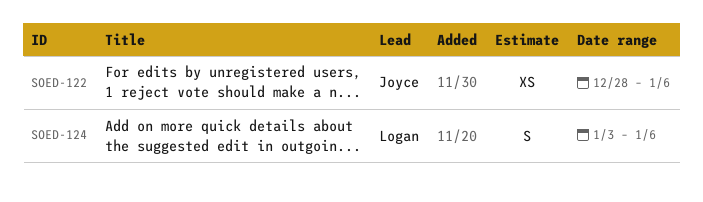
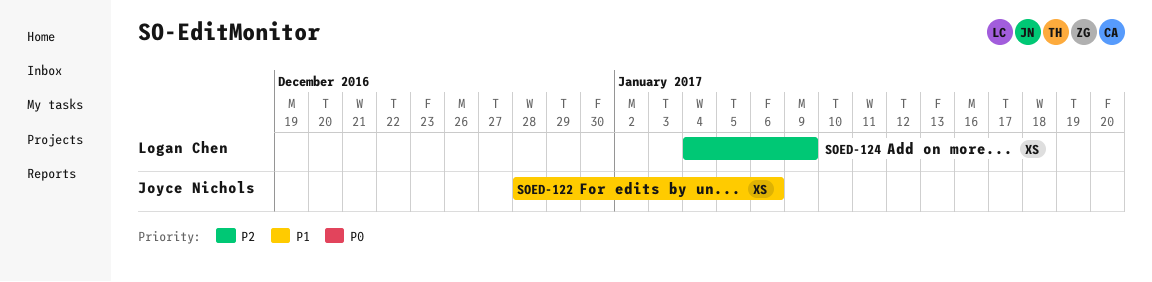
SOED-124, estimate: S -> XS
SOED-124, start: Jan 3 -> Jan 4
SOED-124, due: Jan 6 -> Jan 9

